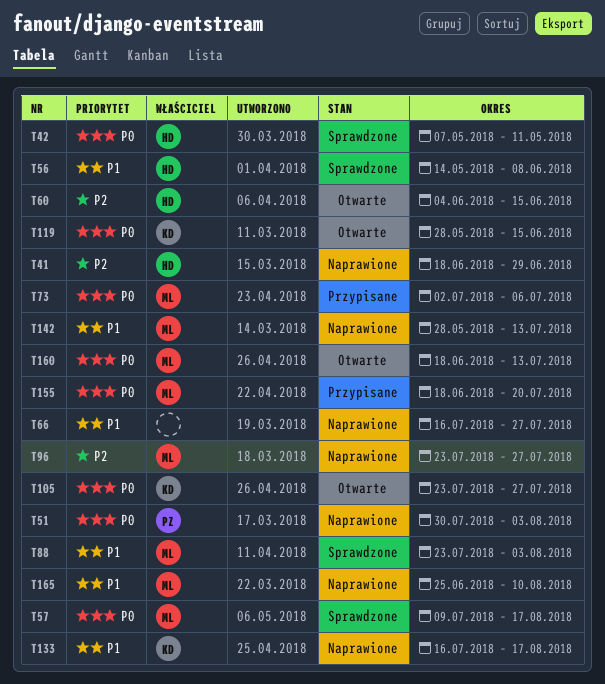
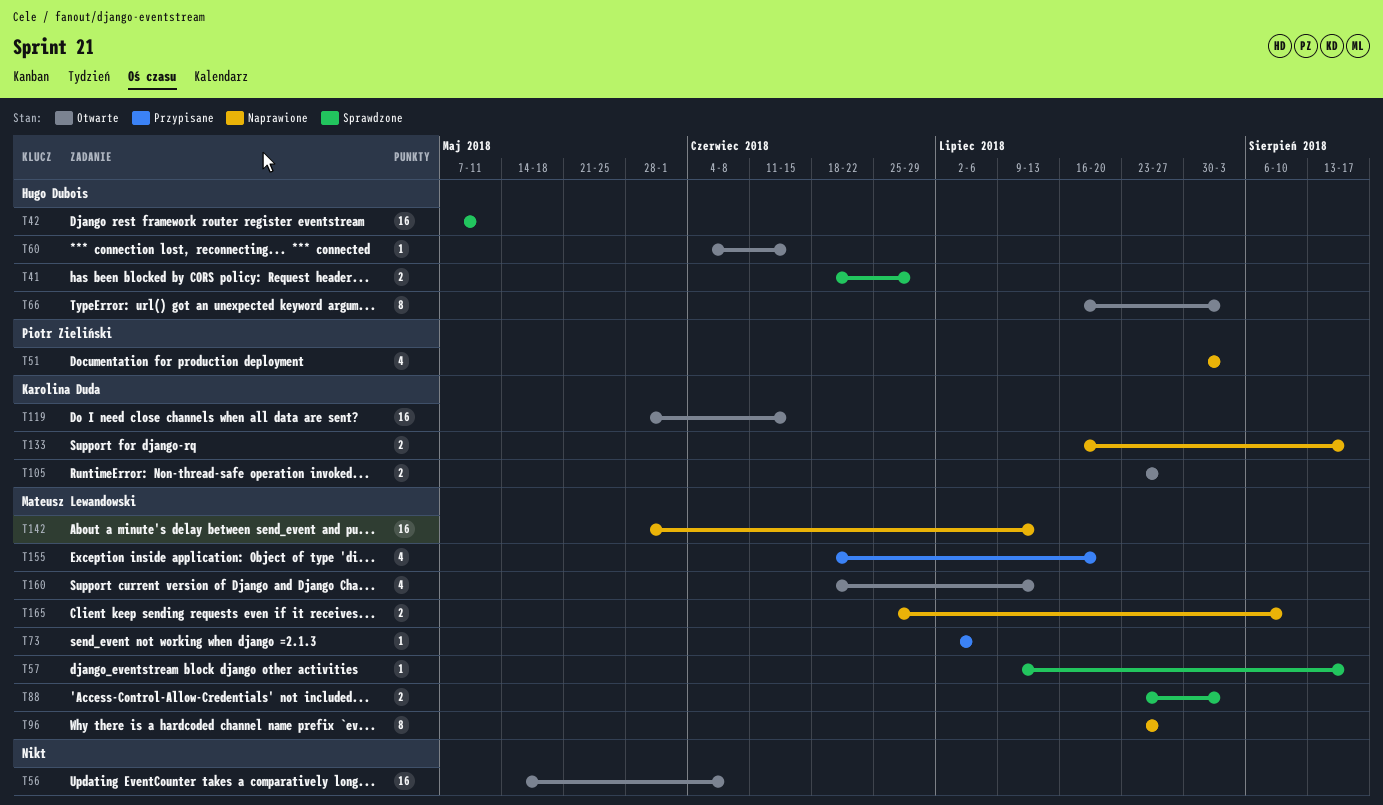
T41, status: Naprawione -> Sprawdzone
T56, status: Sprawdzone -> Otwarte
T56, owner: Hugo Dubois -> none
T66, status: Naprawione -> Otwarte
T66, owner: none -> Hugo Dubois
T66, due: Jul 27 -> Aug 3

